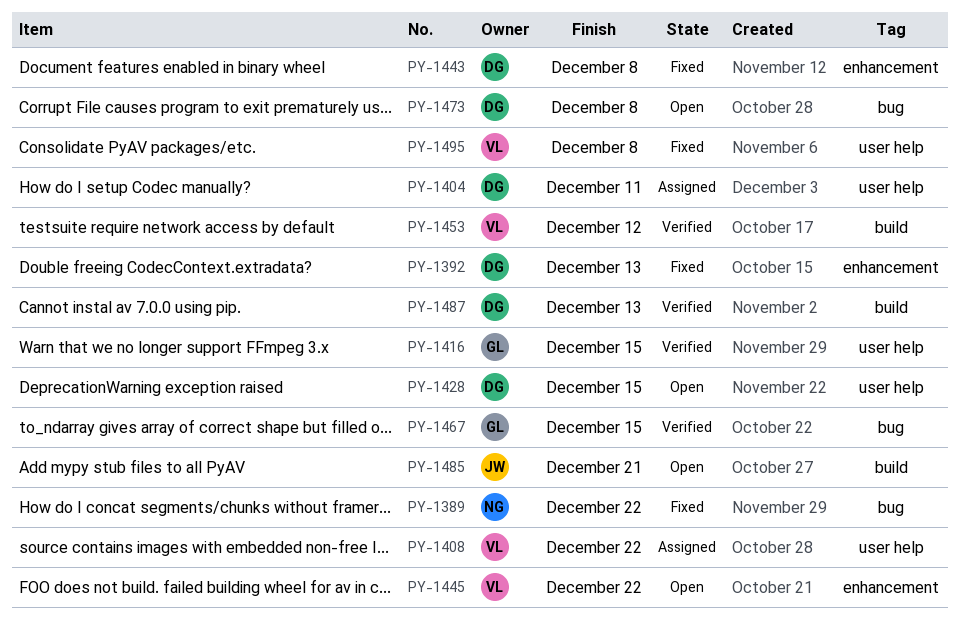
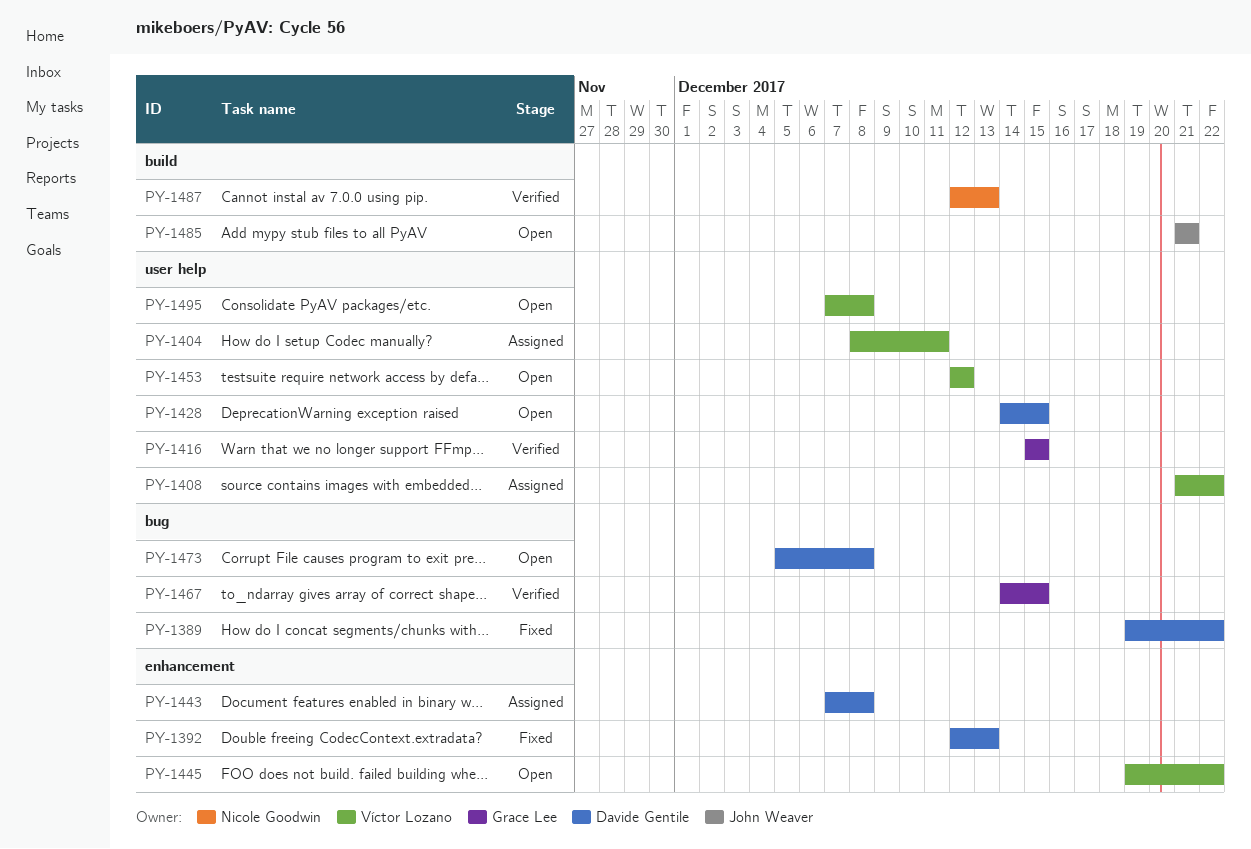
PY-1389, owner: Nicole Goodwin -> Davide Gentile
PY-1404, owner: Davide Gentile -> Víctor Lozano
PY-1443, status: Fixed -> Assigned
PY-1453, status: Verified -> Open
PY-1453, label: build -> user help
PY-1487, owner: Davide Gentile -> Nicole Goodwin
PY-1495, status: Fixed -> Open

